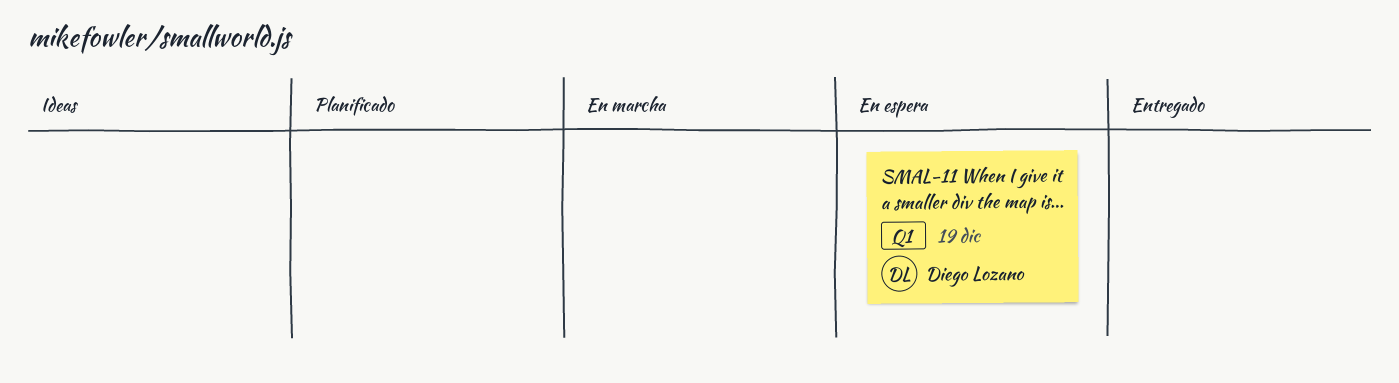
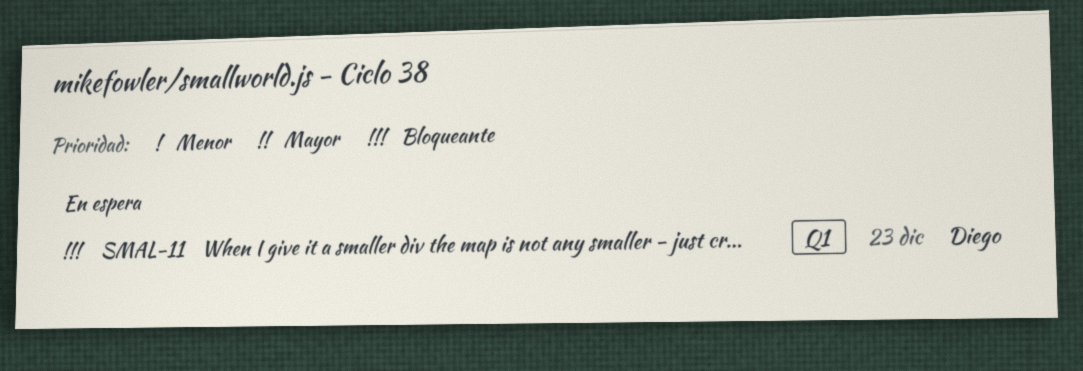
SMAL-11, due: Dec 19 -> Dec 23

